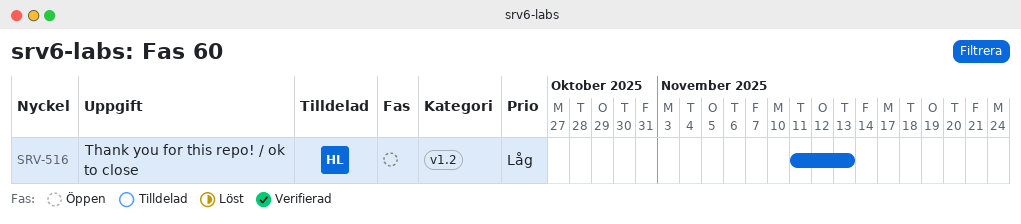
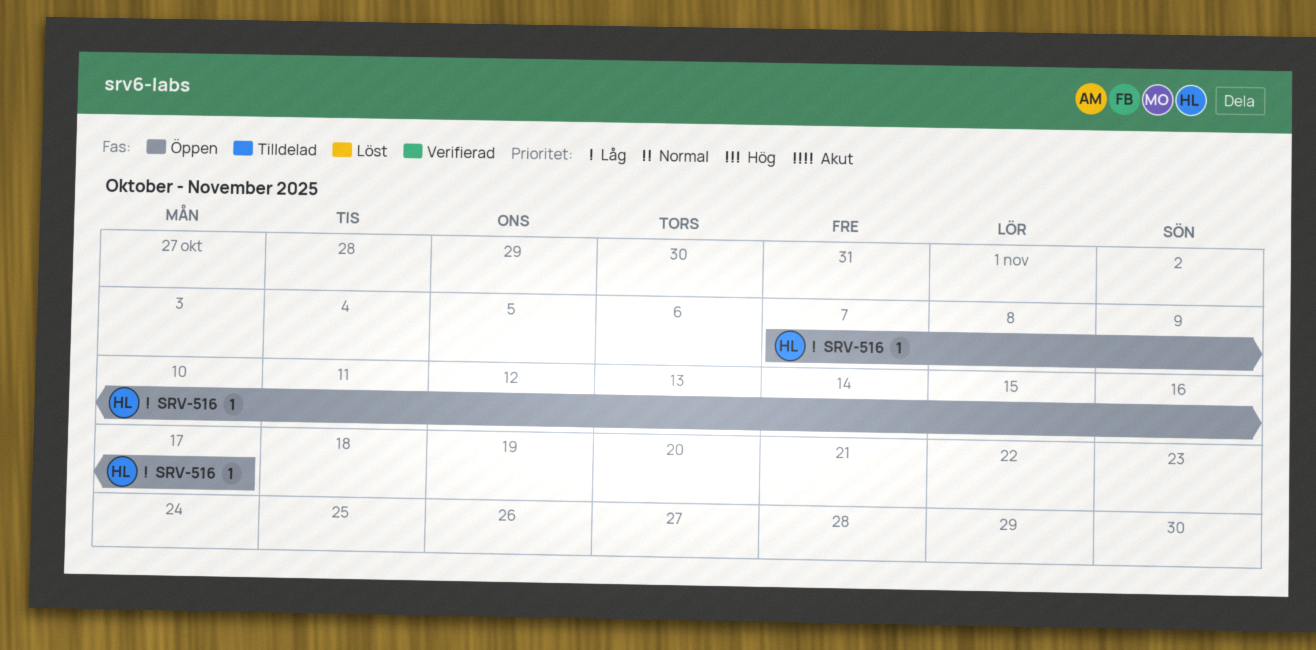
SRV-516, start: Nov 11 -> Nov 7
SRV-516, due: Nov 13 -> Nov 17

